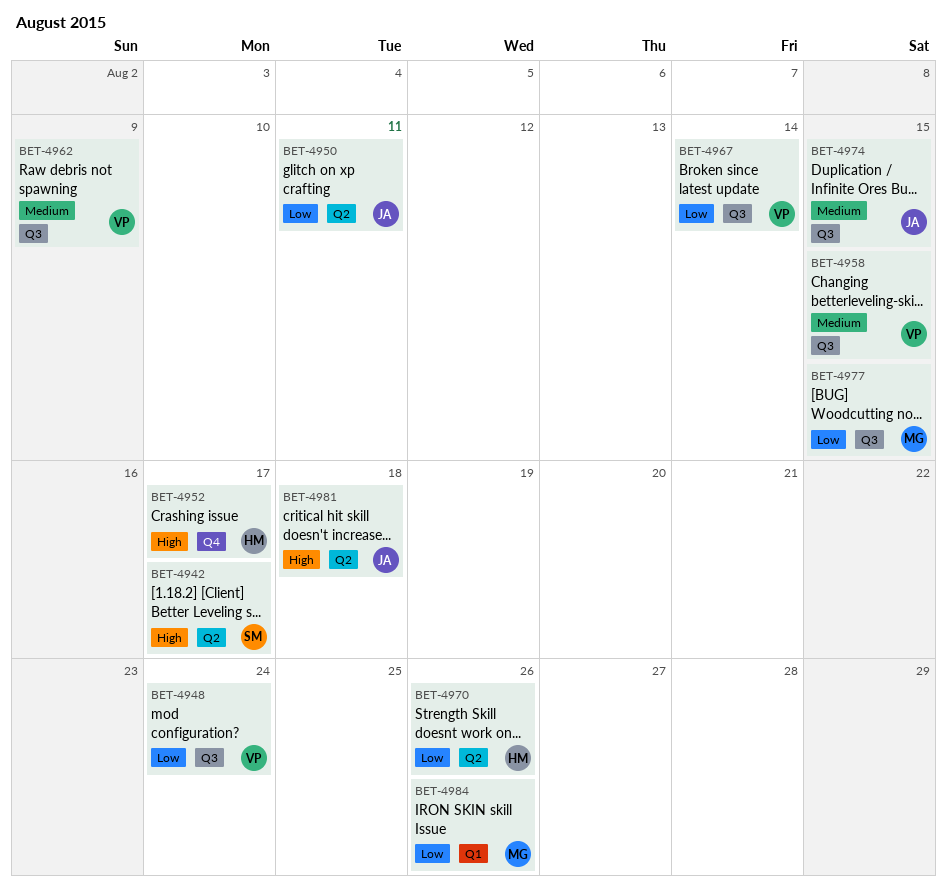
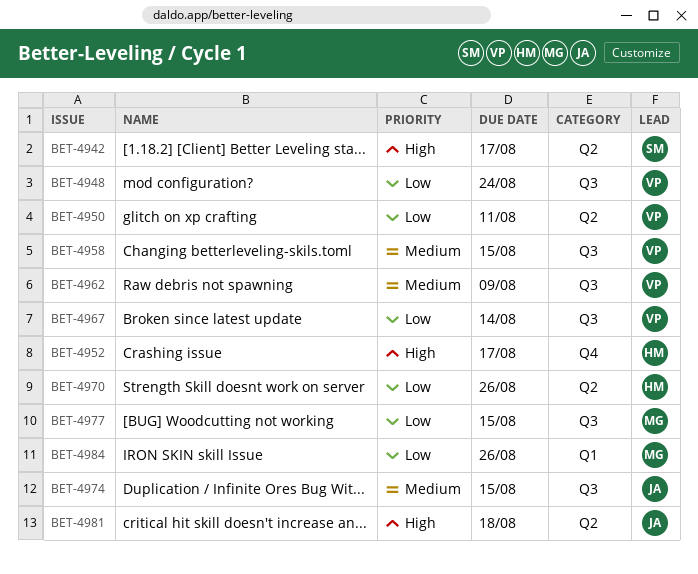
BET-4950, owner: JA -> VP

